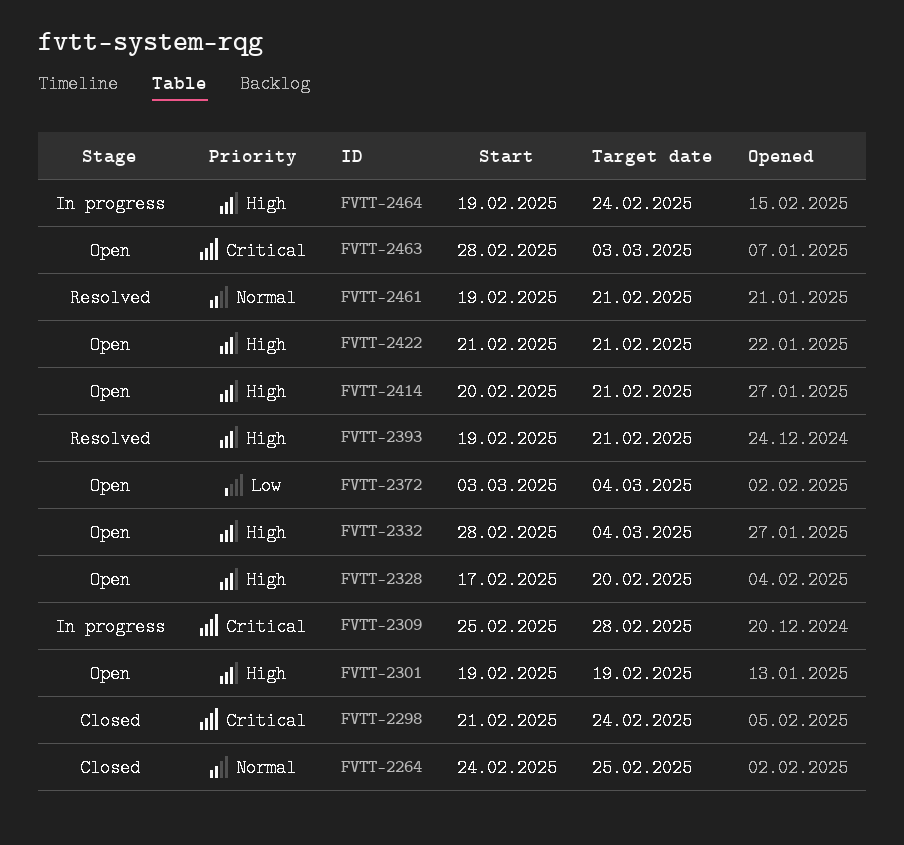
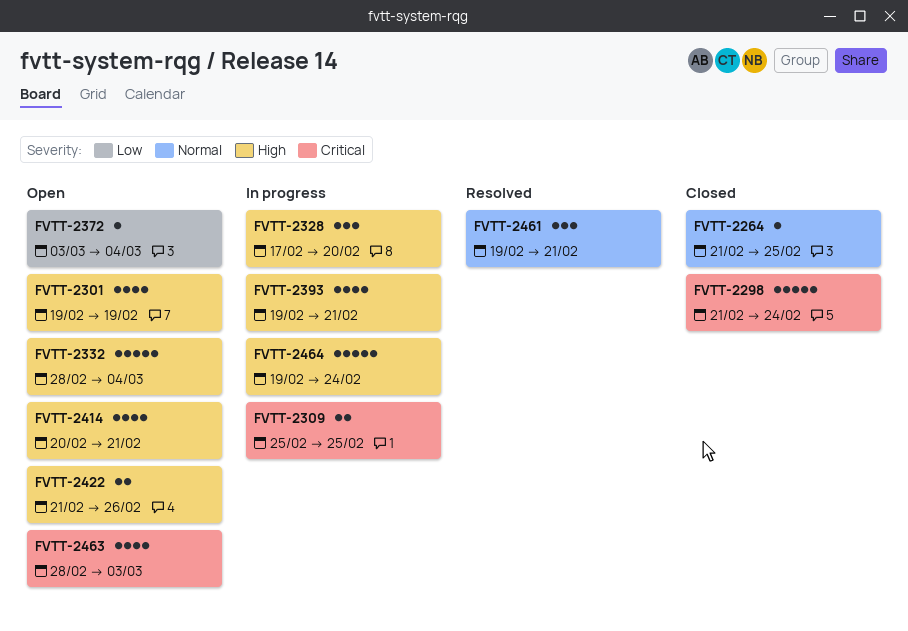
FVTT-2264, start: Feb 24 -> Feb 21
FVTT-2309, due: Feb 28 -> Feb 25
FVTT-2328, status: Open -> In progress
FVTT-2393, status: Resolved -> In progress
FVTT-2422, due: Feb 21 -> Feb 26

